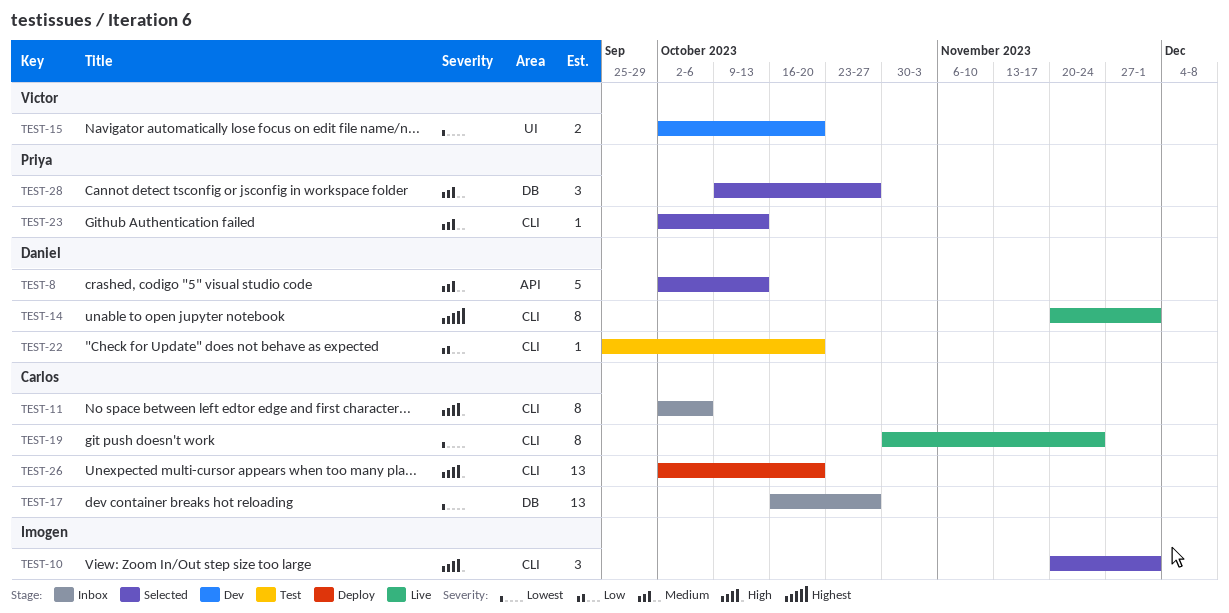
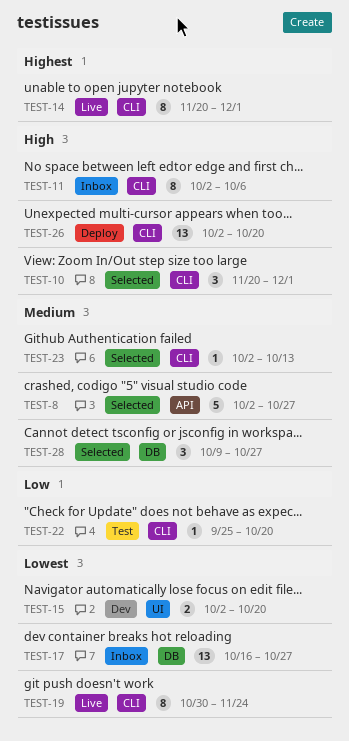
TEST-8, due: Oct 13 -> Oct 27

